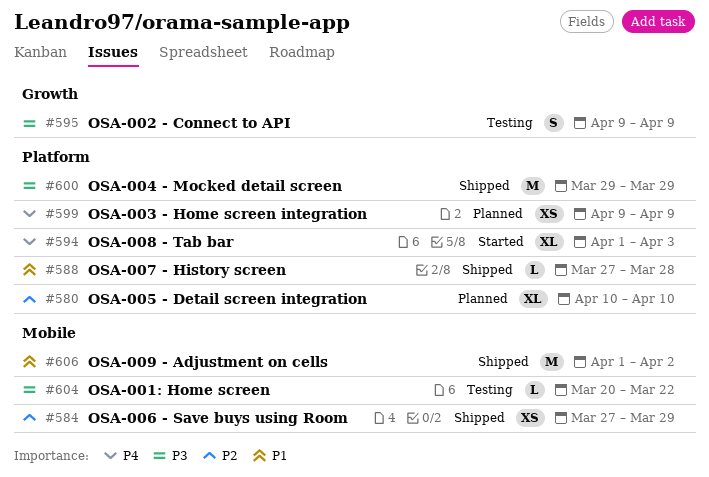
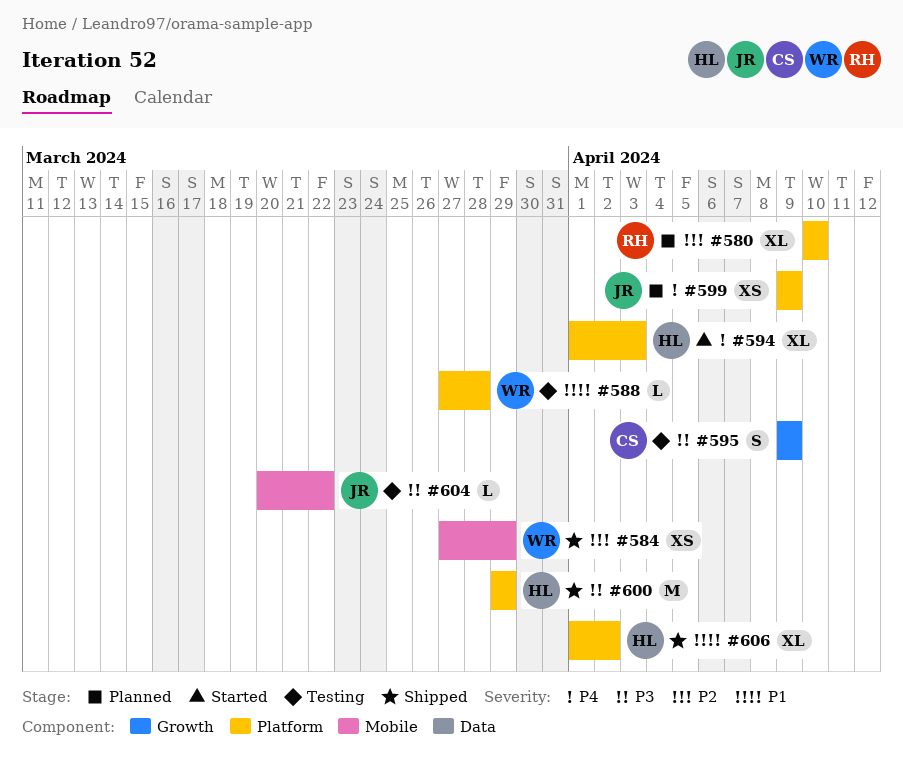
#588, status: Shipped -> Testing
#606, label: Mobile -> Platform
#606, estimate: M -> XL

